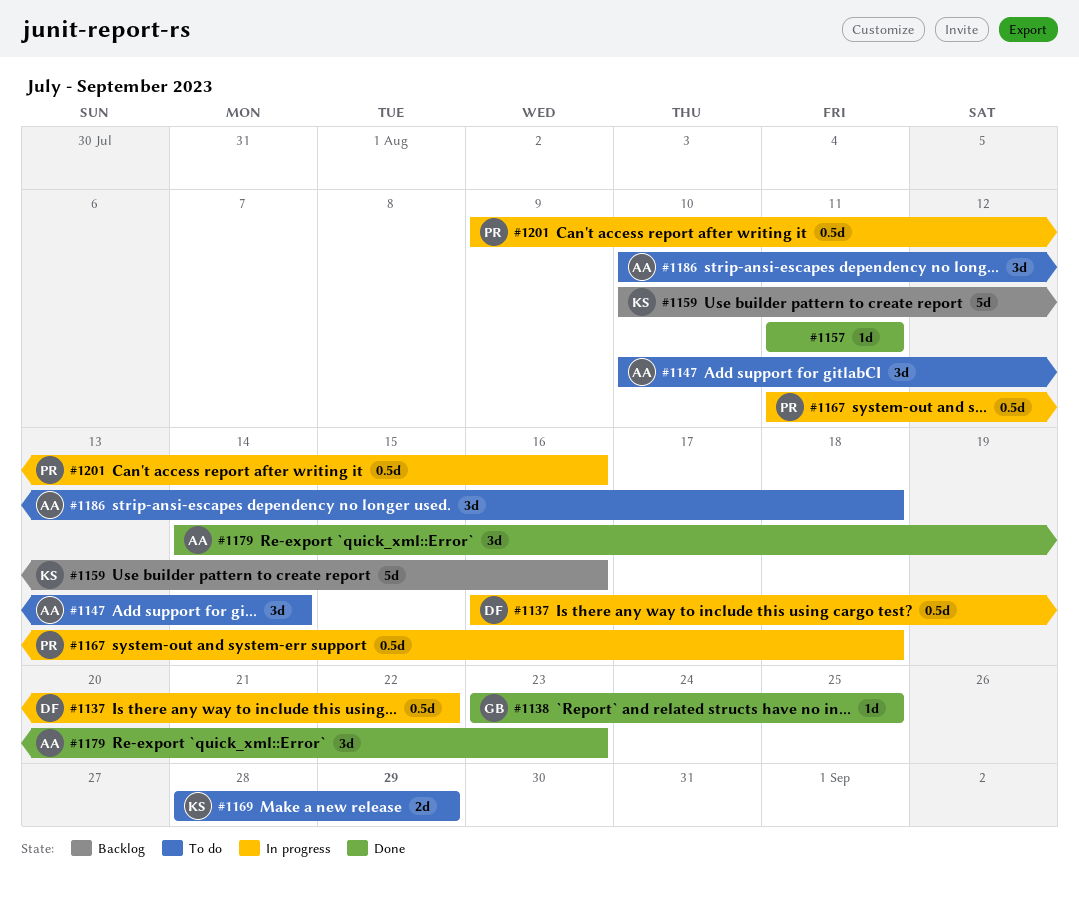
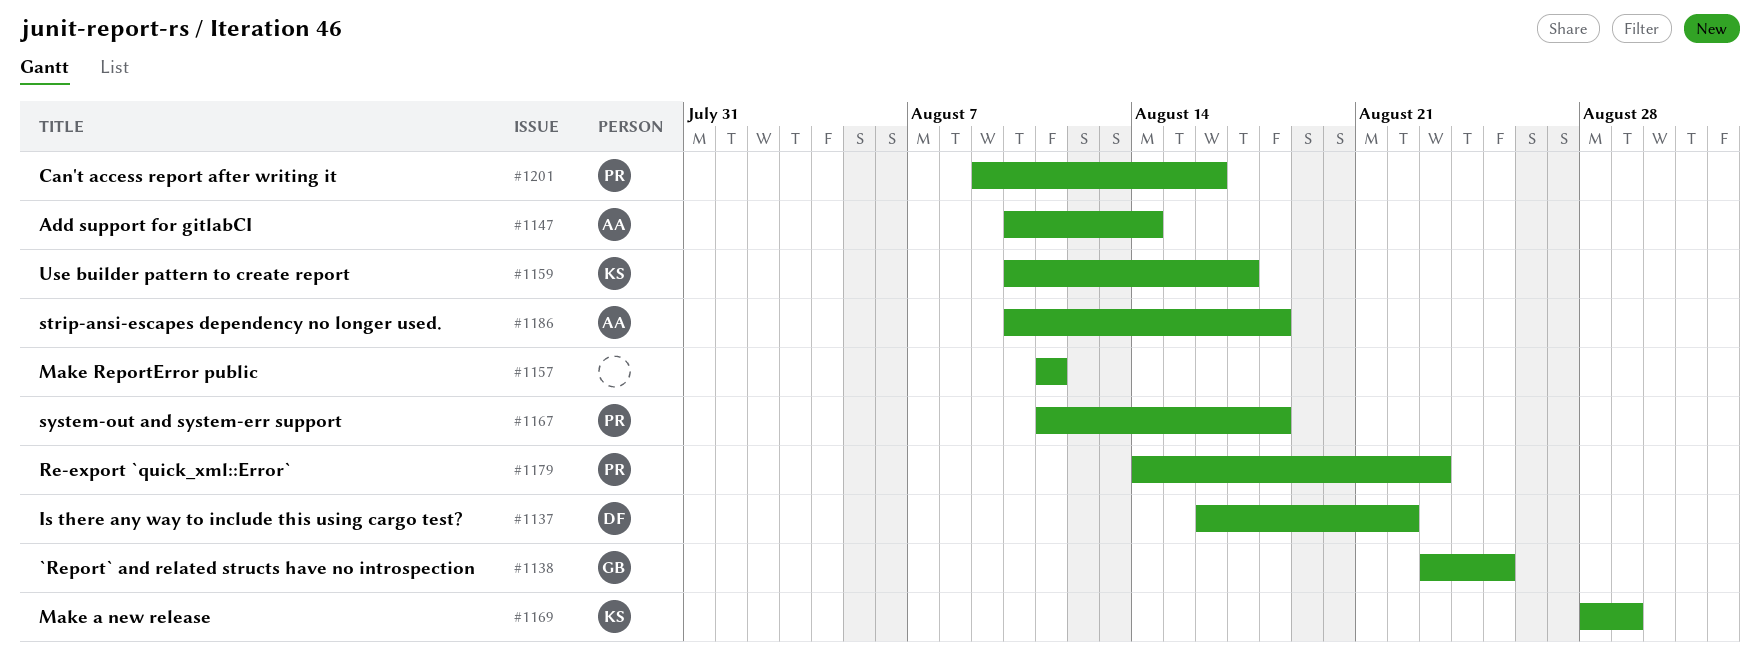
#1159, due: Aug 16 -> Aug 17
#1179, owner: AA -> PR

